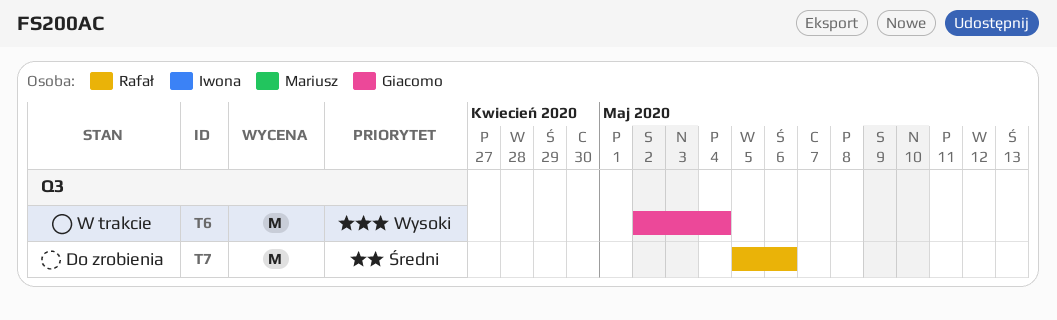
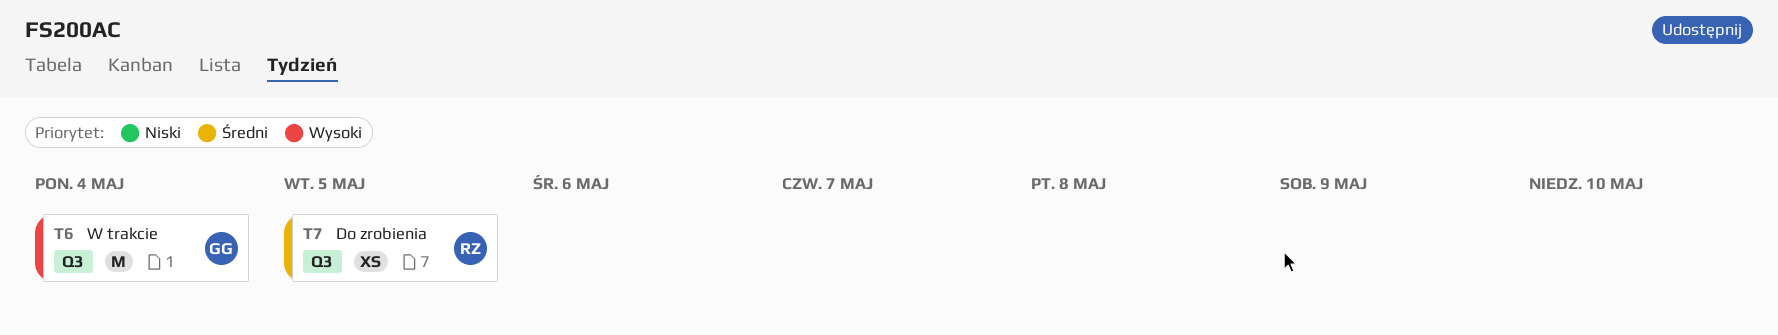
T7, estimate: M -> XS
T7, due: May 6 -> May 5

